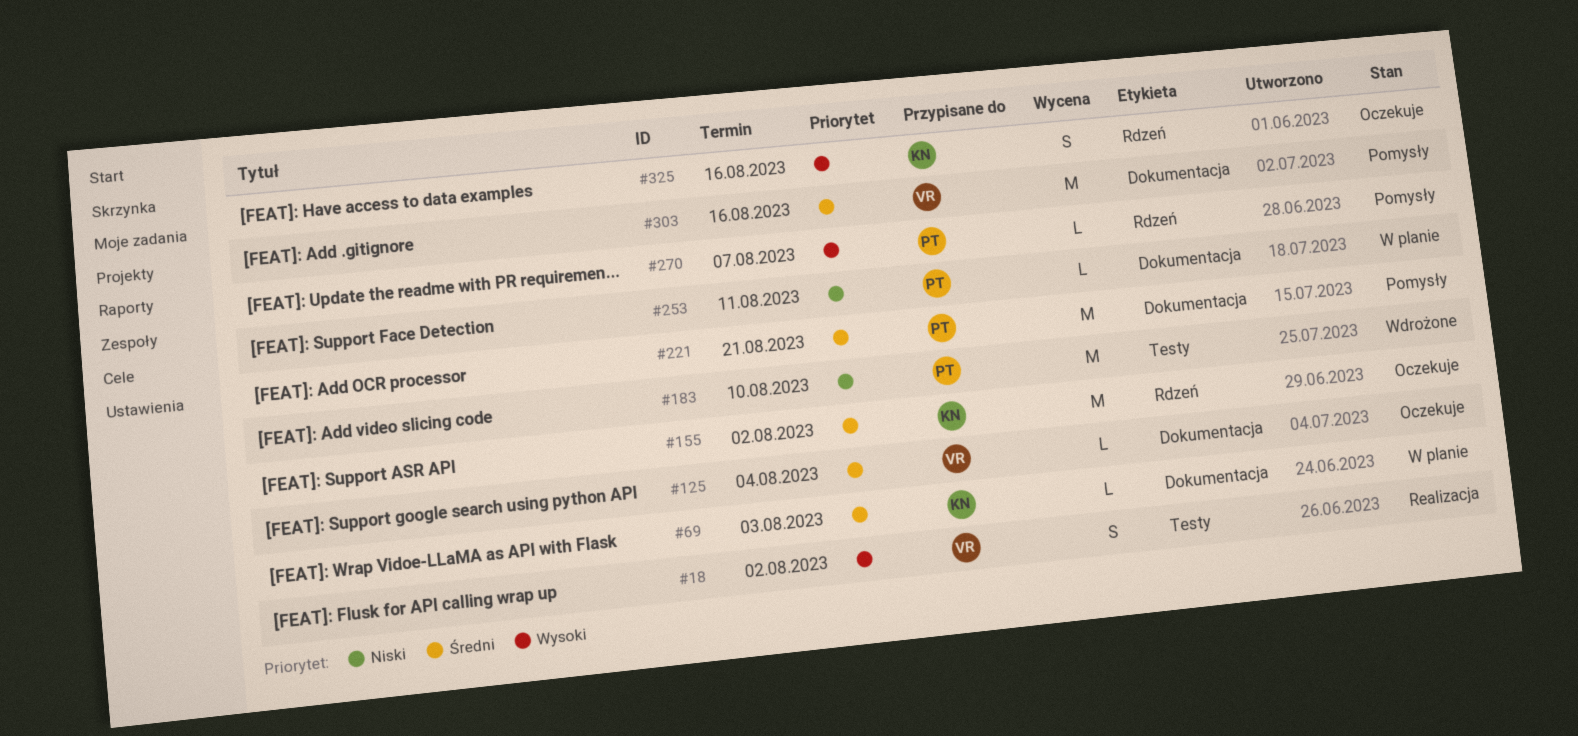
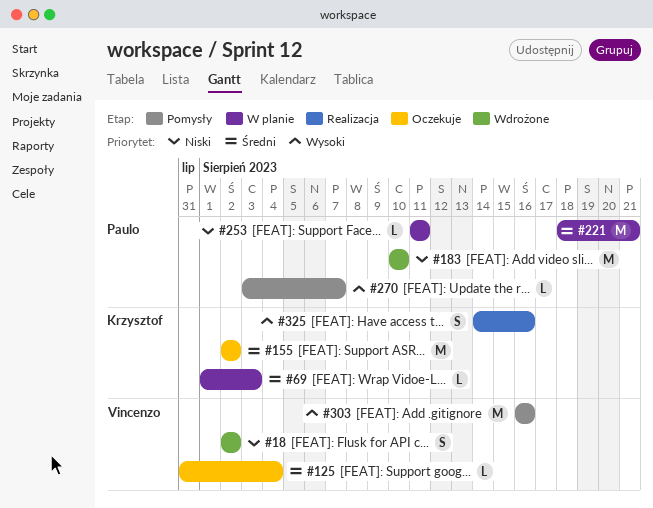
#18, status: Realizacja -> Wdrożone
#18, priority: Wysoki -> Niski
#221, status: Pomysły -> W planie
#303, priority: Średni -> Wysoki
#325, status: Oczekuje -> Realizacja

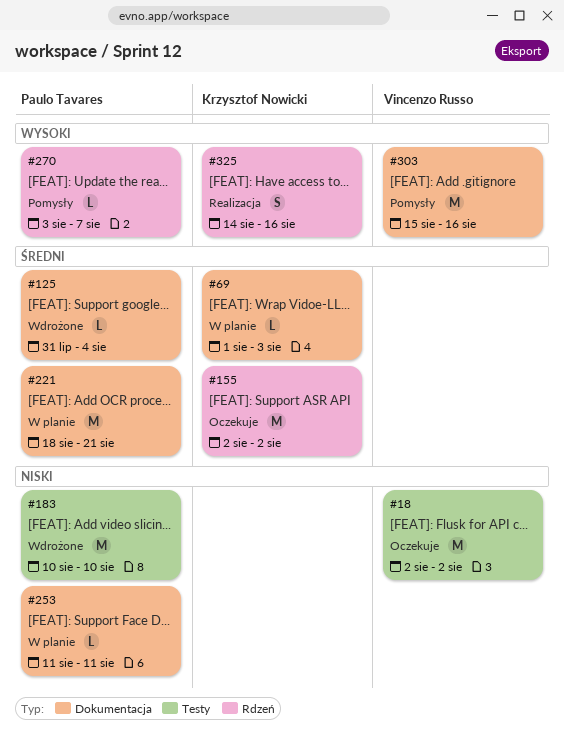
#18, status: Wdrożone -> Oczekuje
#18, estimate: S -> M
#125, status: Oczekuje -> Wdrożone
#125, owner: Vincenzo Russo -> Paulo Tavares
#303, start: Aug 16 -> Aug 15

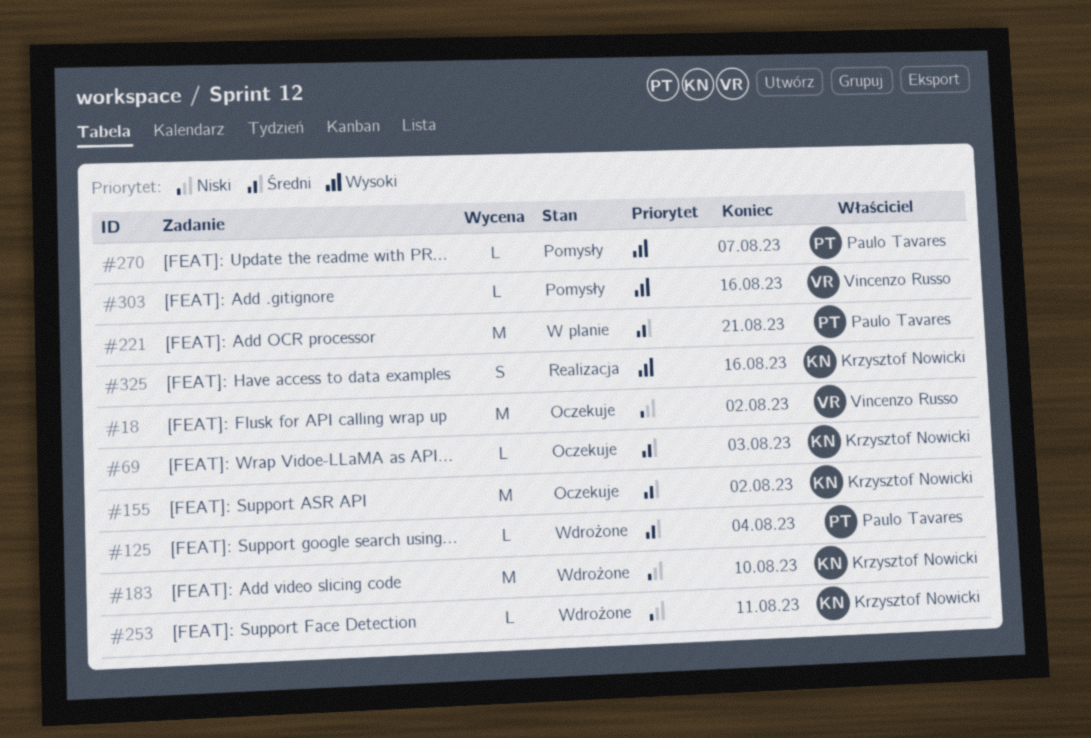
#69, status: W planie -> Oczekuje
#183, owner: Paulo Tavares -> Krzysztof Nowicki
#253, status: W planie -> Wdrożone
#253, owner: Paulo Tavares -> Krzysztof Nowicki
#303, estimate: M -> L

